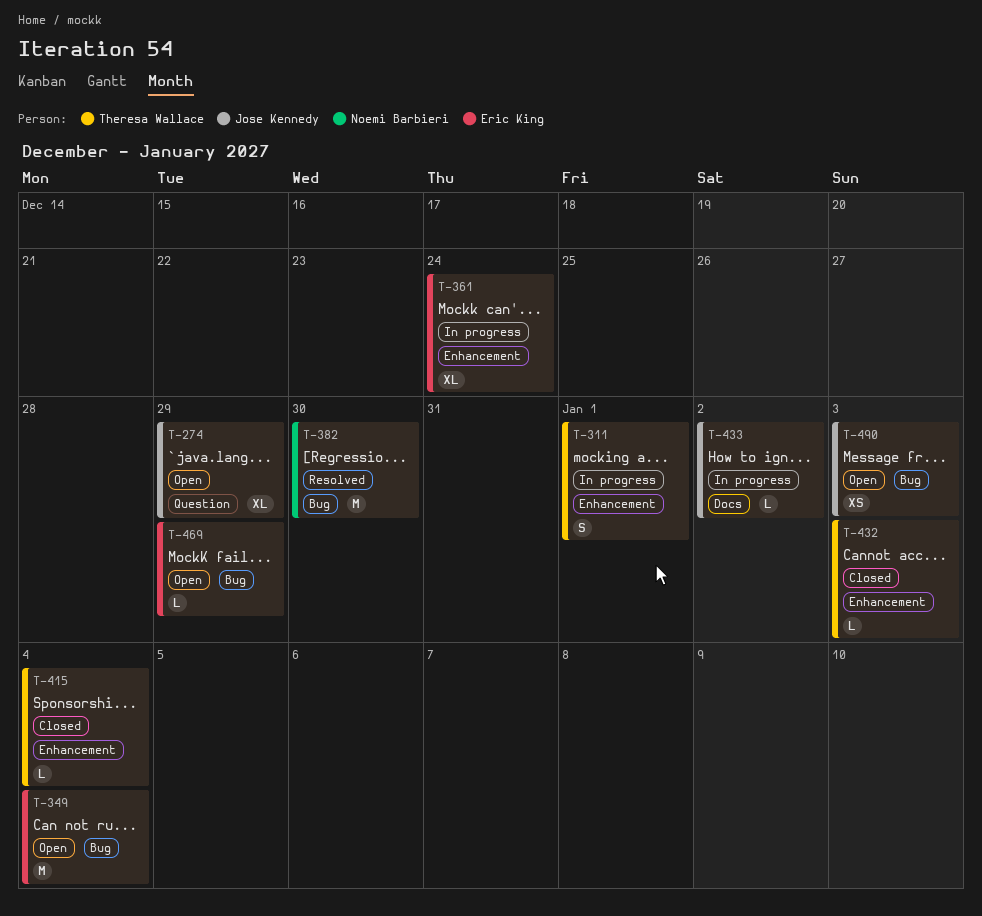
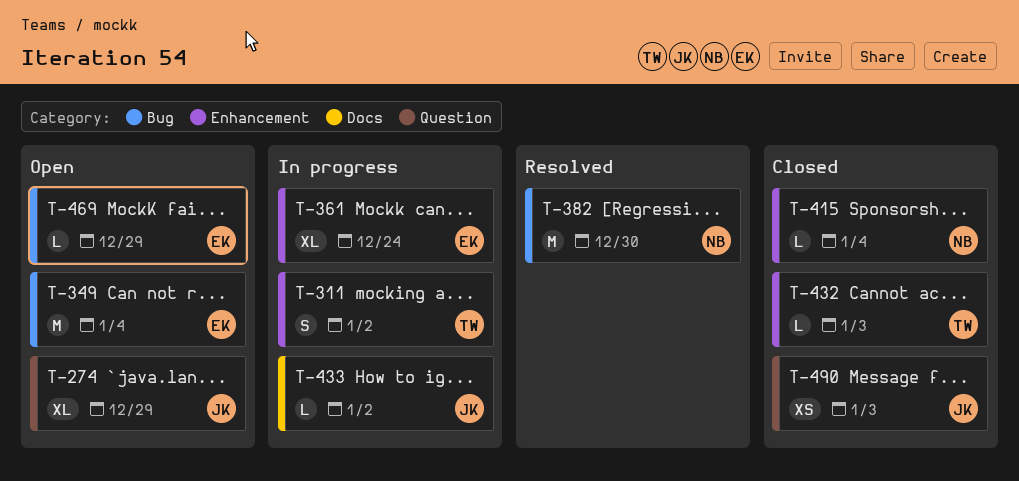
T-311, due: Jan 1 -> Jan 2
T-415, owner: Theresa Wallace -> Noemi Barbieri
T-490, status: Open -> Closed
T-490, label: Bug -> Question

